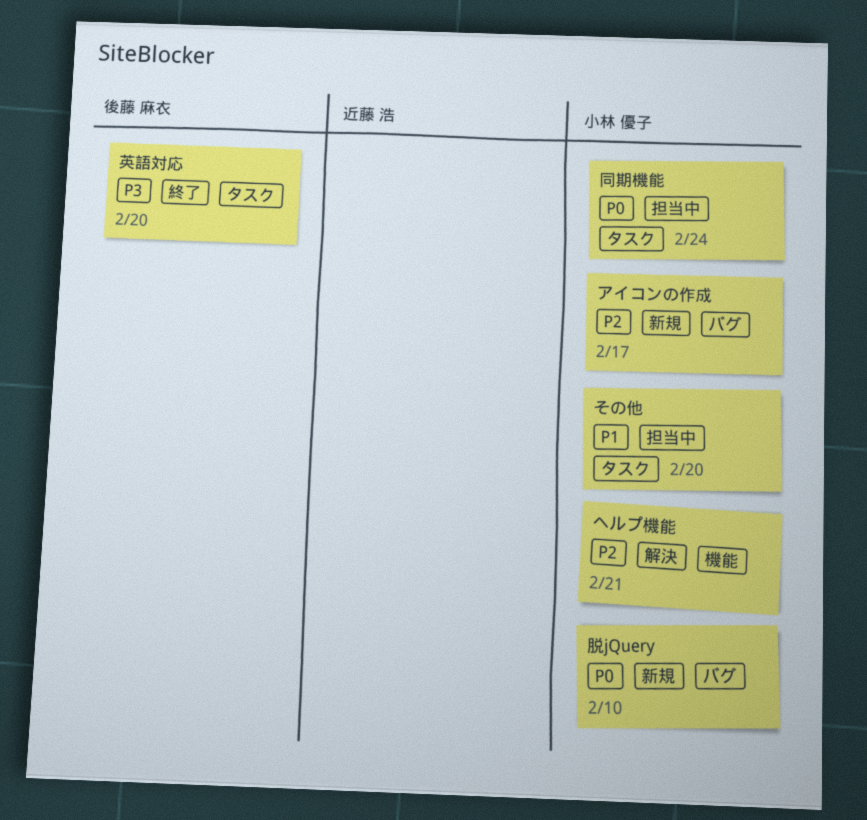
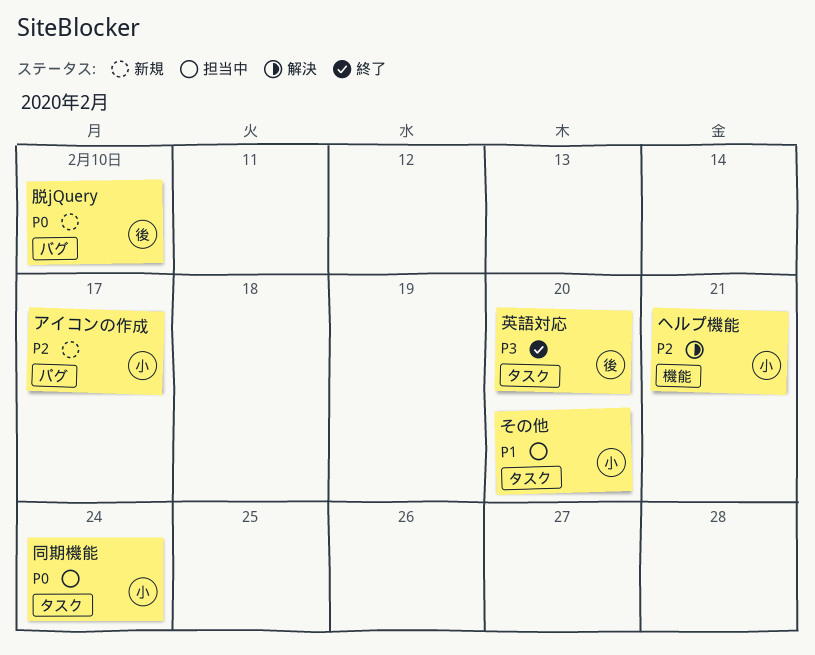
脱jQuery, owner: 小林 優子 -> 後藤 麻衣

